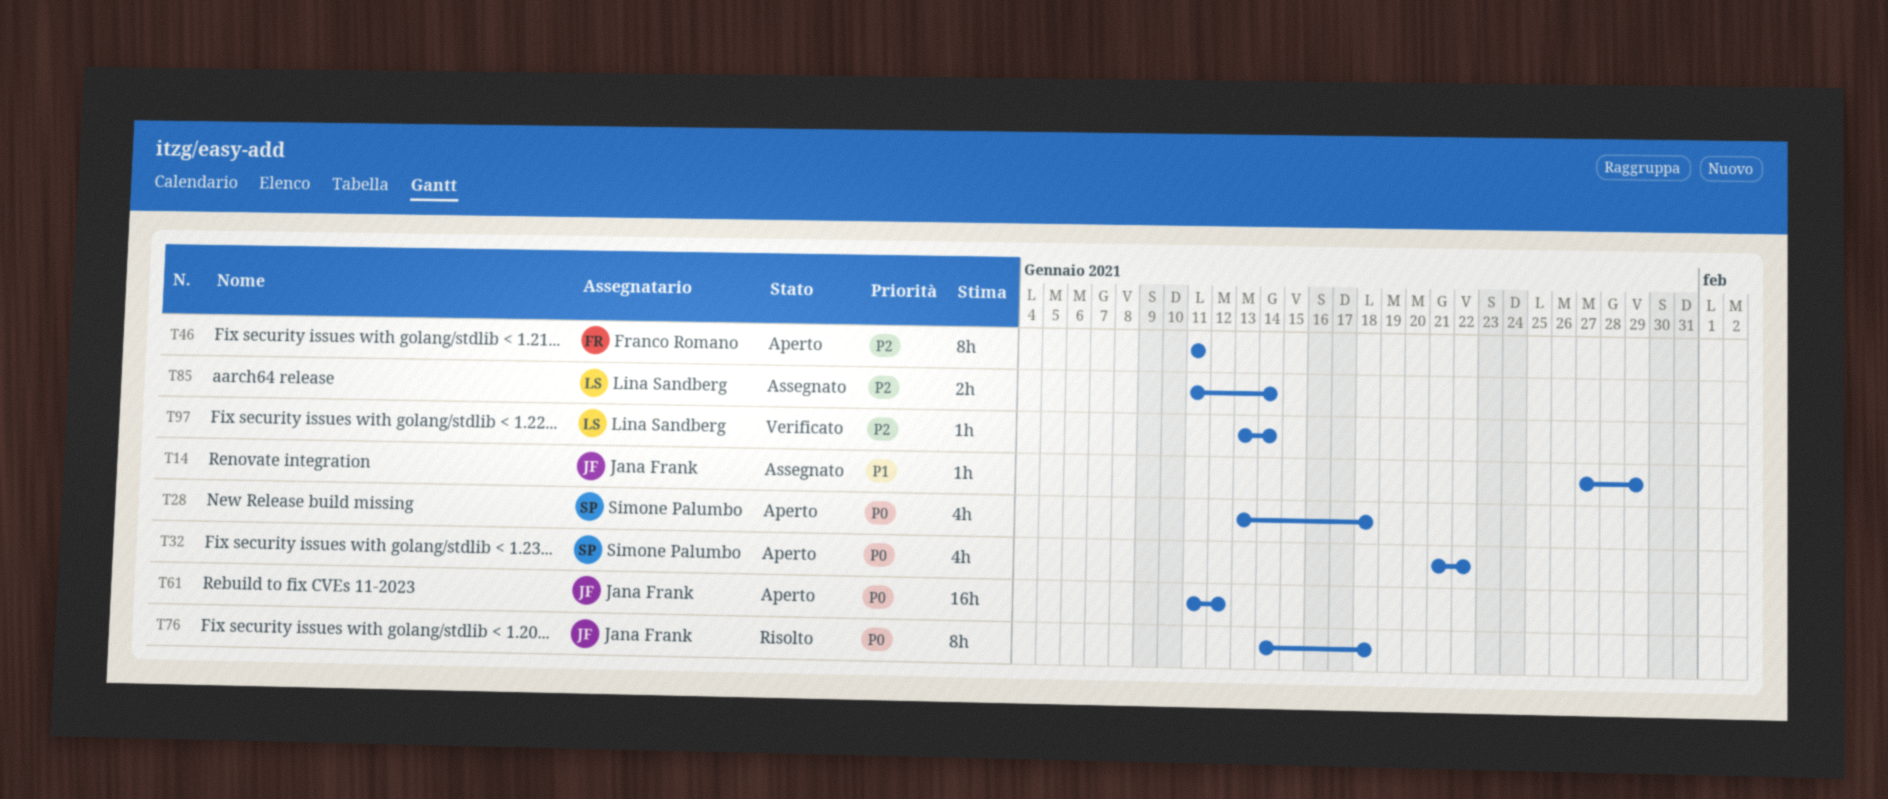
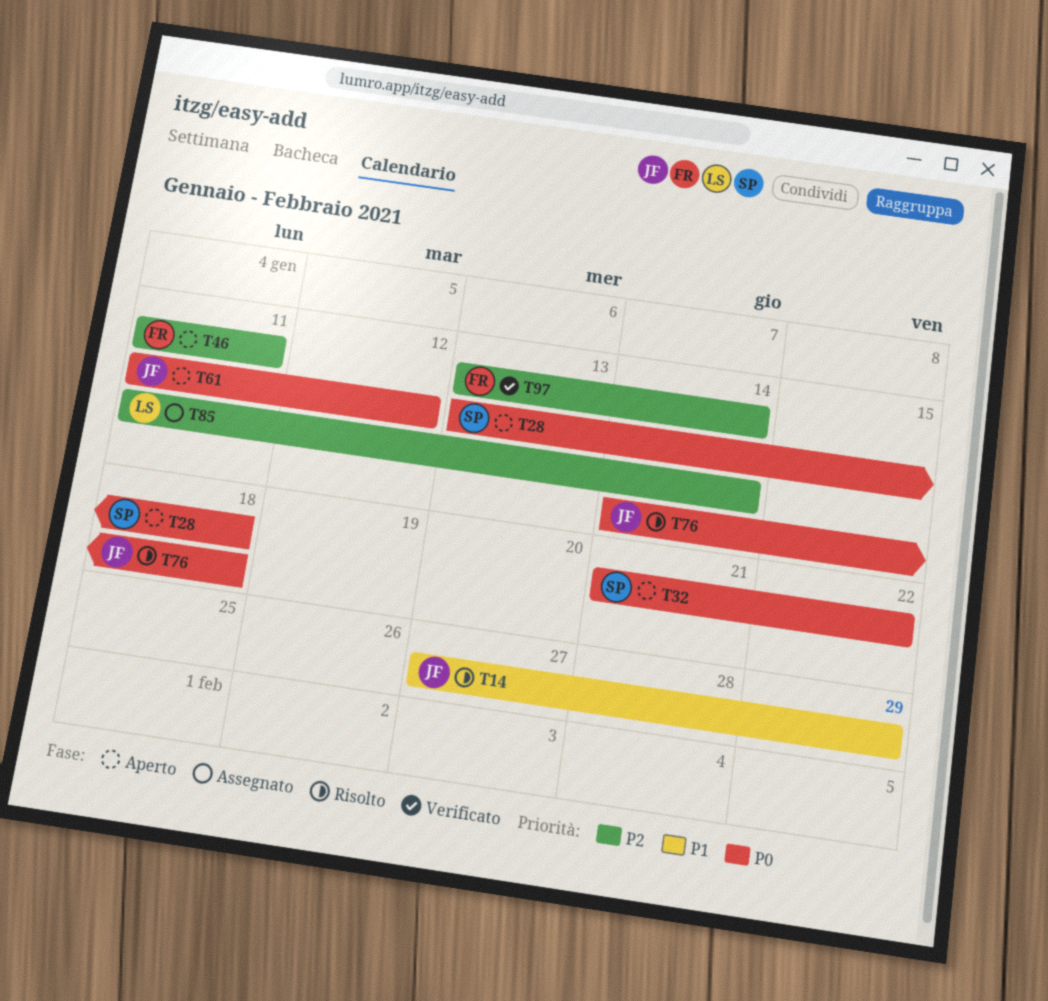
T14, status: Assegnato -> Risolto
T97, owner: Lina Sandberg -> Franco Romano

